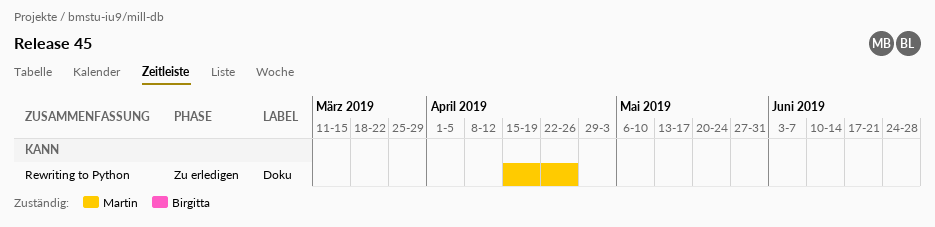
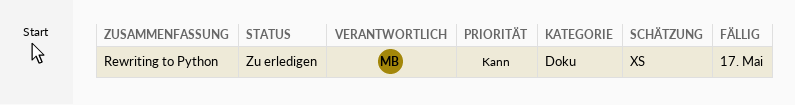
Rewriting to Python, due: Apr 26 -> May 17

